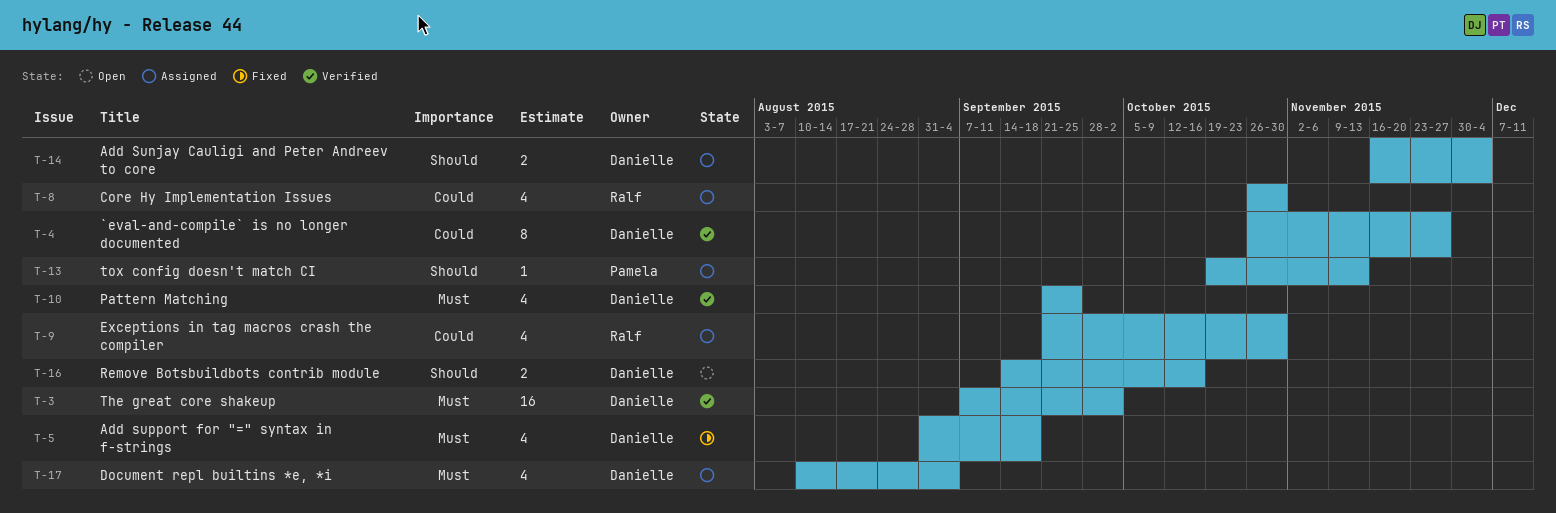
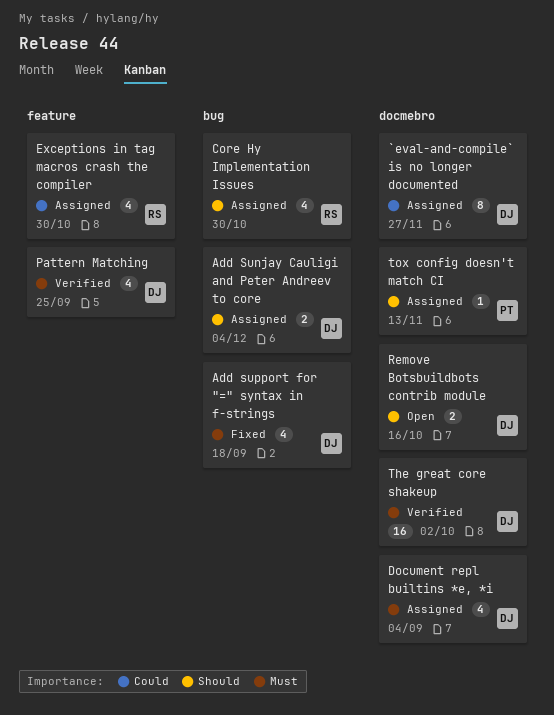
`eval-and-compile` is no longer documented, status: Verified -> Assigned
Core Hy Implementation Issues, priority: Could -> Should

